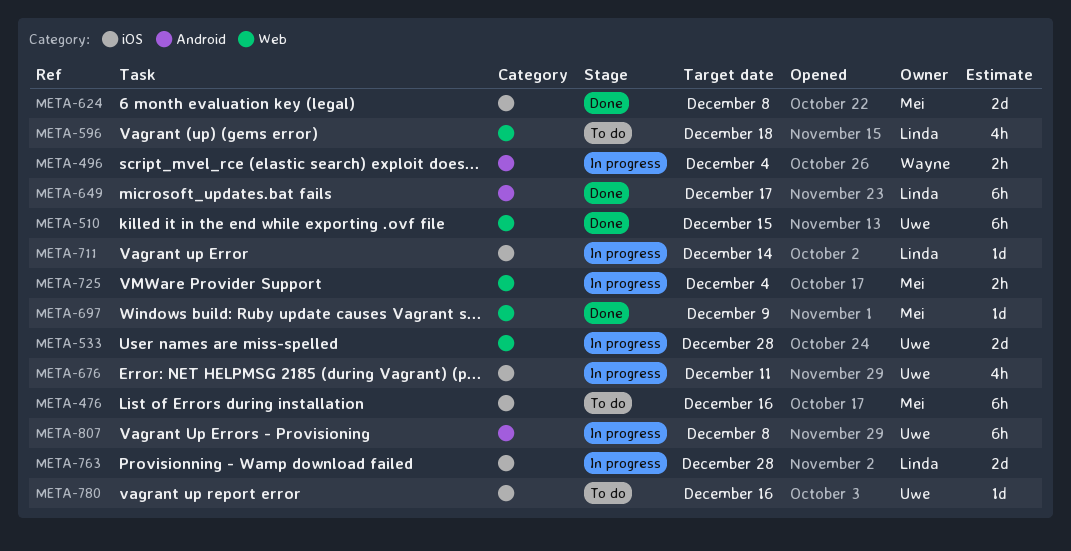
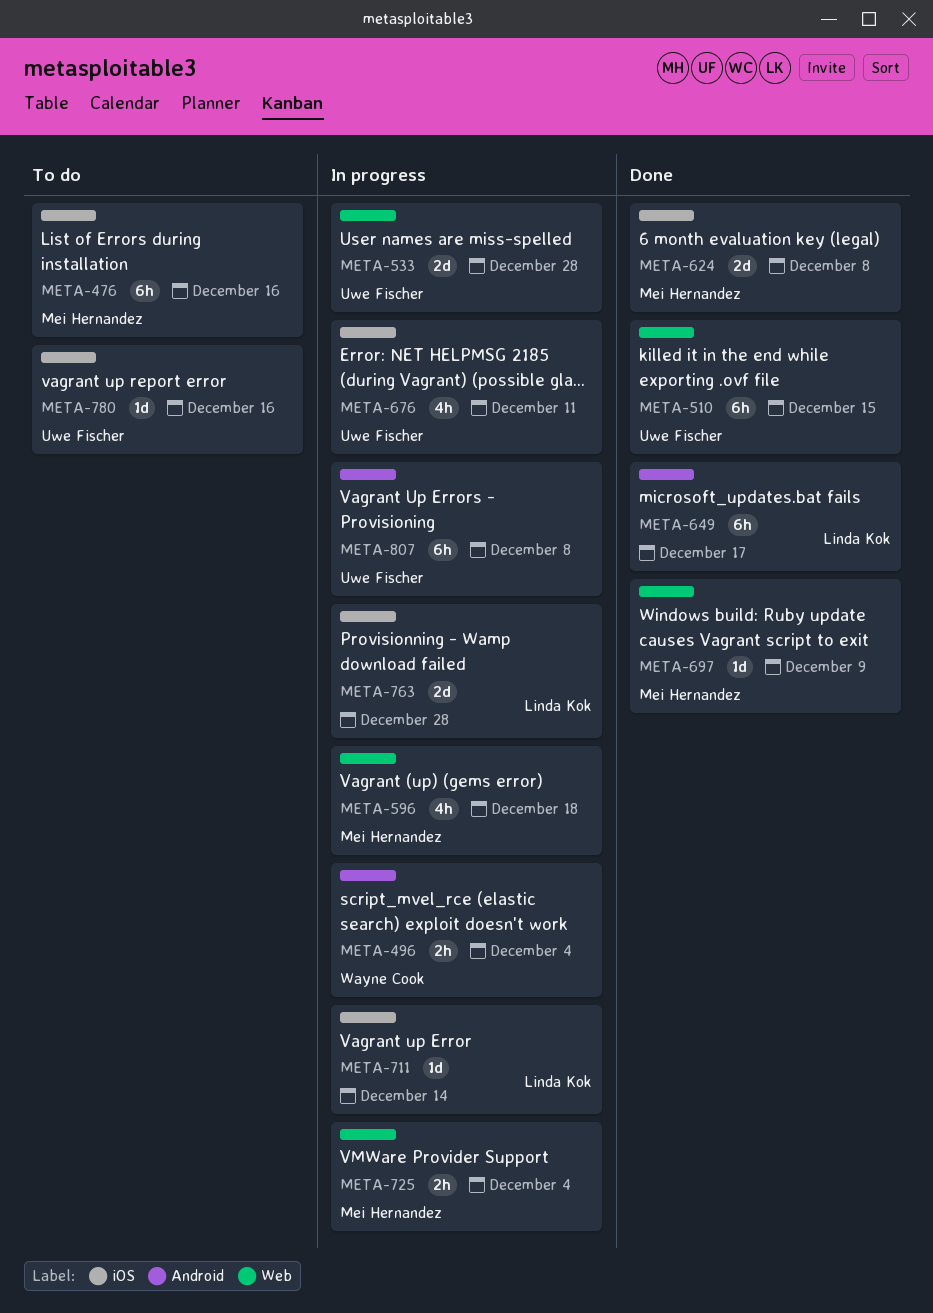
META-596, status: To do -> In progress
META-596, owner: Linda Kok -> Mei Hernandez

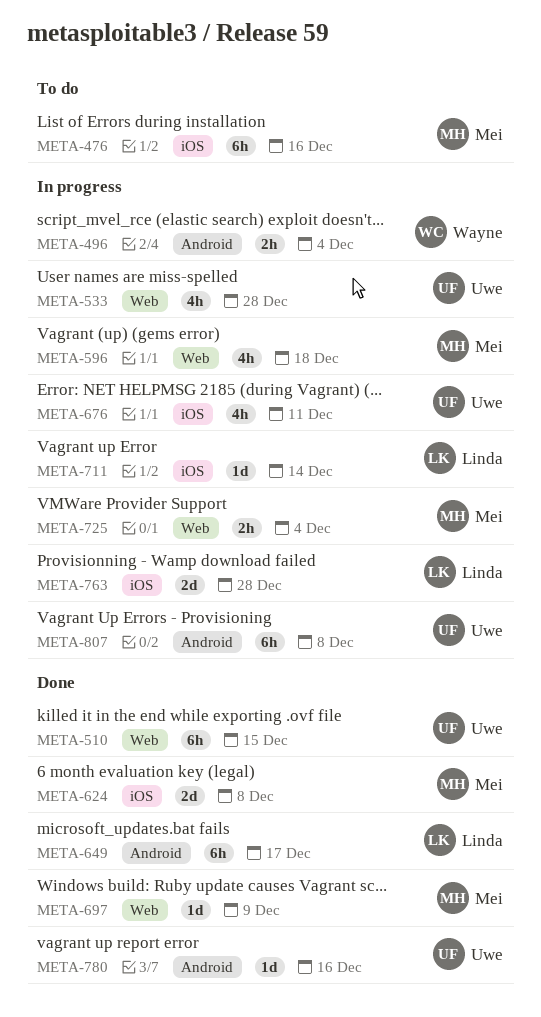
META-533, estimate: 2d -> 4h
META-780, status: To do -> Done
META-780, label: iOS -> Android

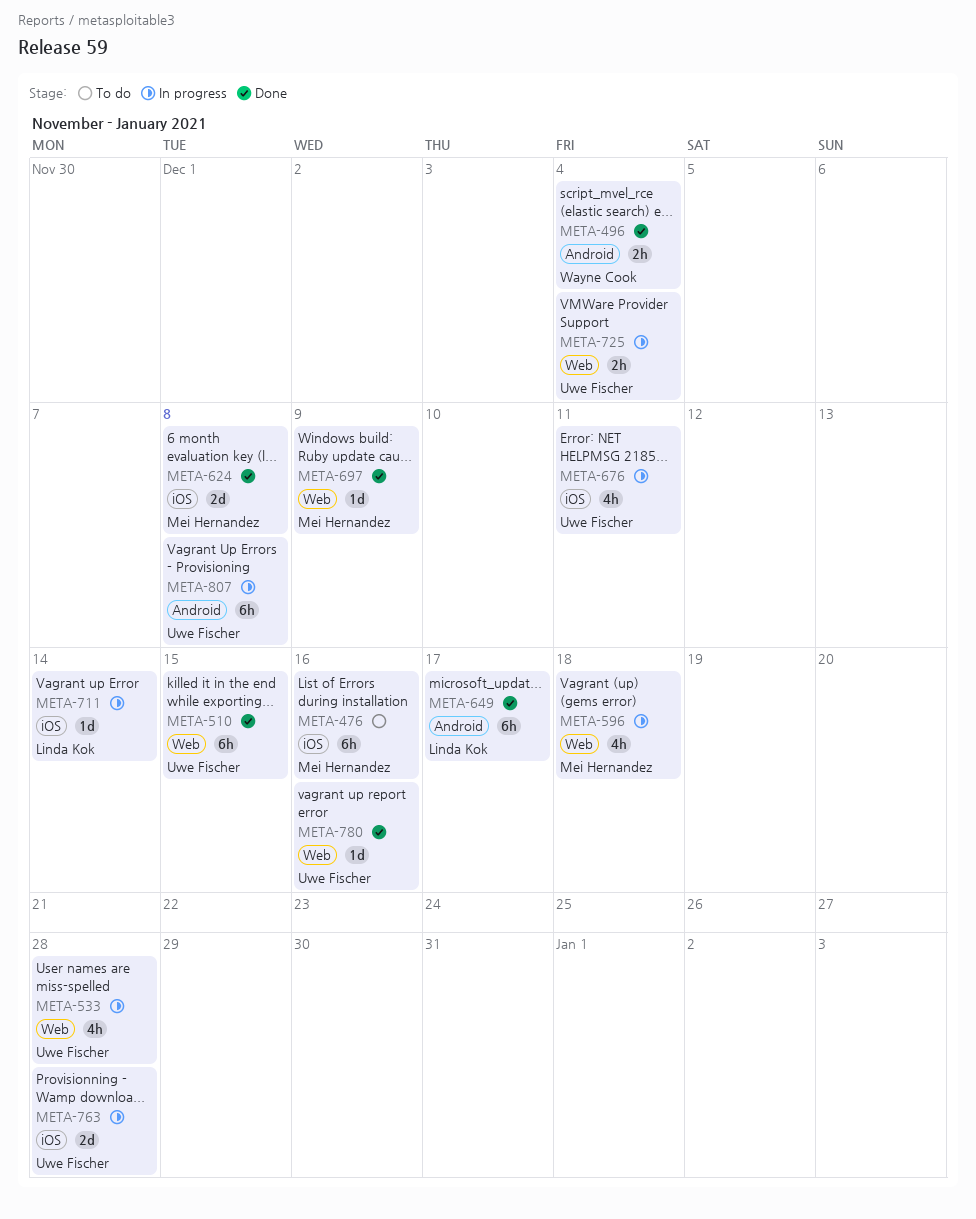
META-496, status: In progress -> Done
META-725, owner: Mei Hernandez -> Uwe Fischer
META-763, owner: Linda Kok -> Uwe Fischer
META-780, label: Android -> Web

